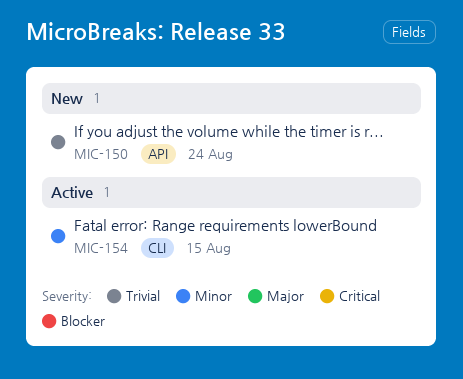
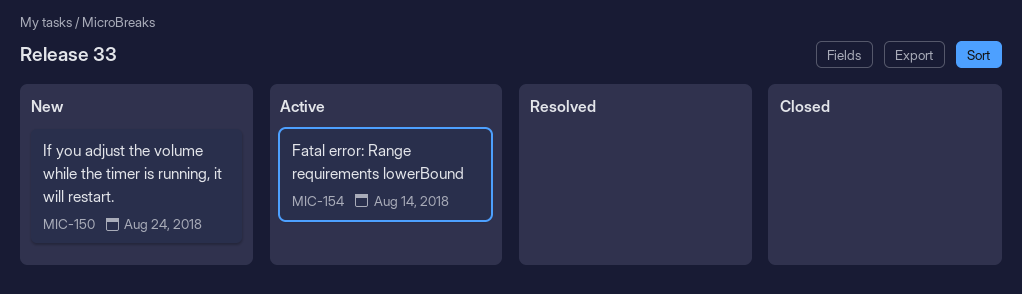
MIC-154, due: Aug 15 -> Aug 14

